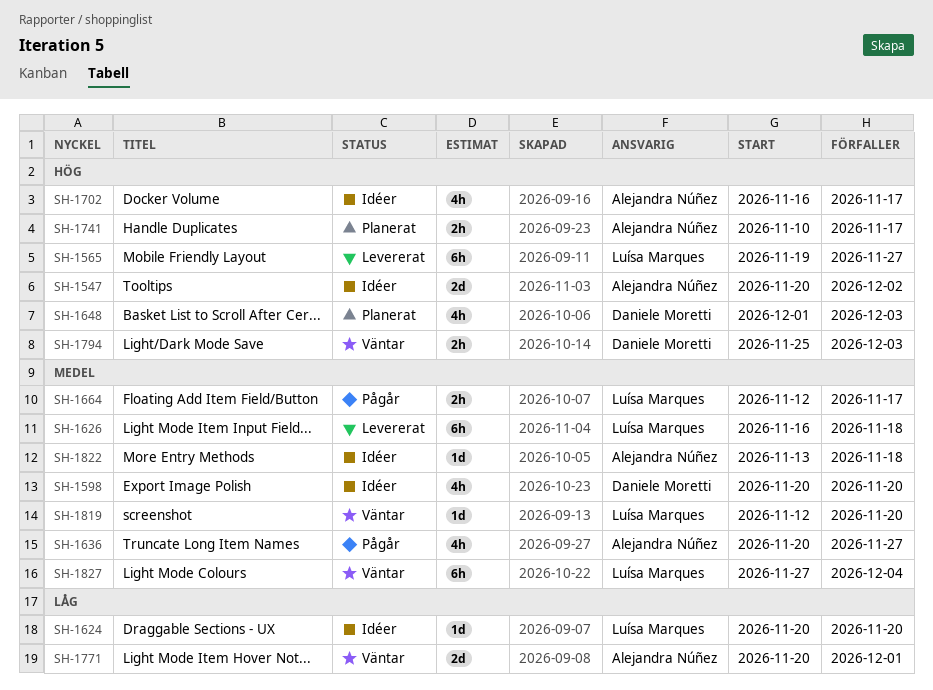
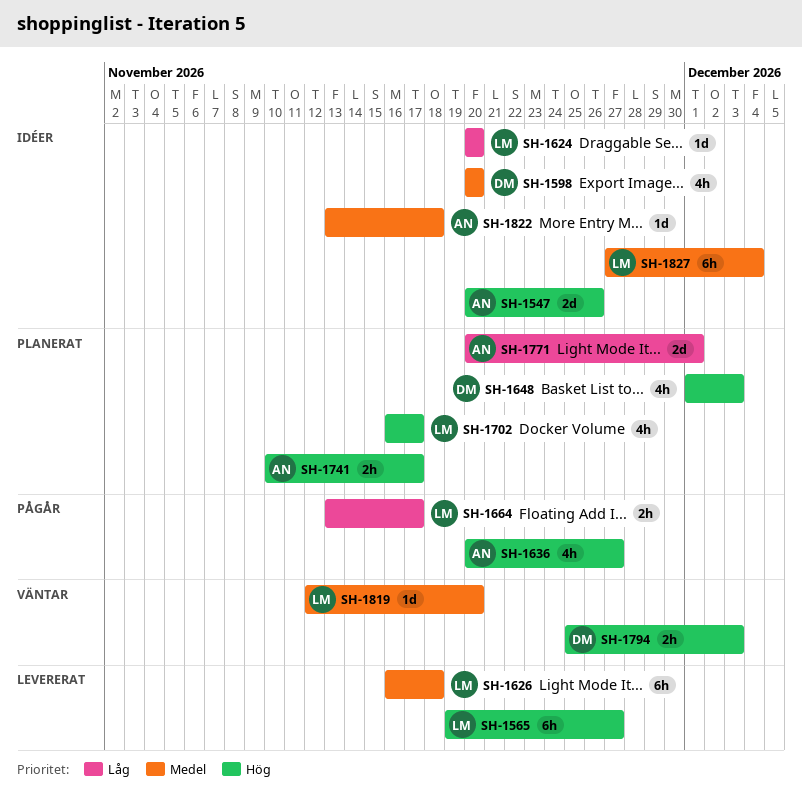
SH-1547, due: Dec 2 -> Nov 26
SH-1636, priority: Medel -> Hög
SH-1664, priority: Medel -> Låg
SH-1664, start: Nov 12 -> Nov 13
SH-1702, status: Idéer -> Planerat
SH-1702, owner: Alejandra Núñez -> Luísa Marques
SH-1771, status: Väntar -> Planerat
SH-1827, status: Väntar -> Idéer

